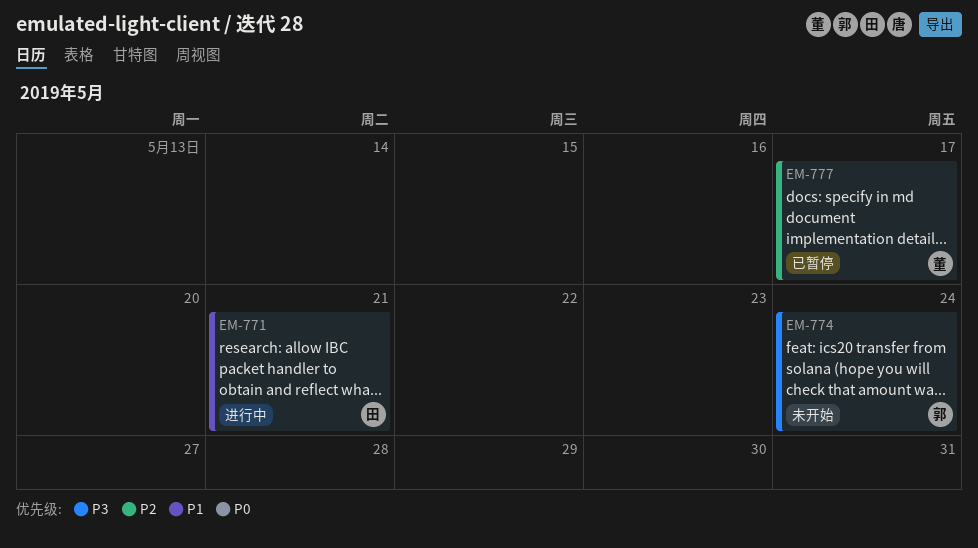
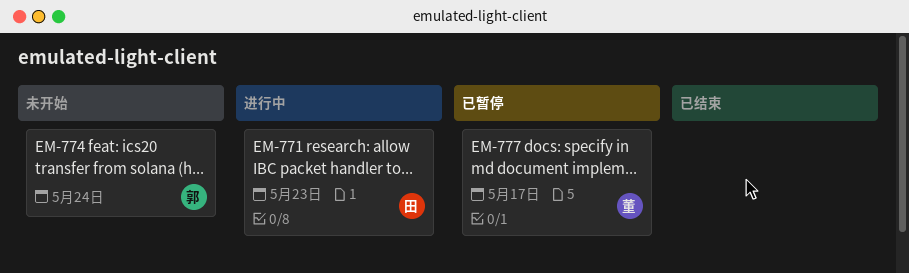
EM-771, due: May 21 -> May 23

